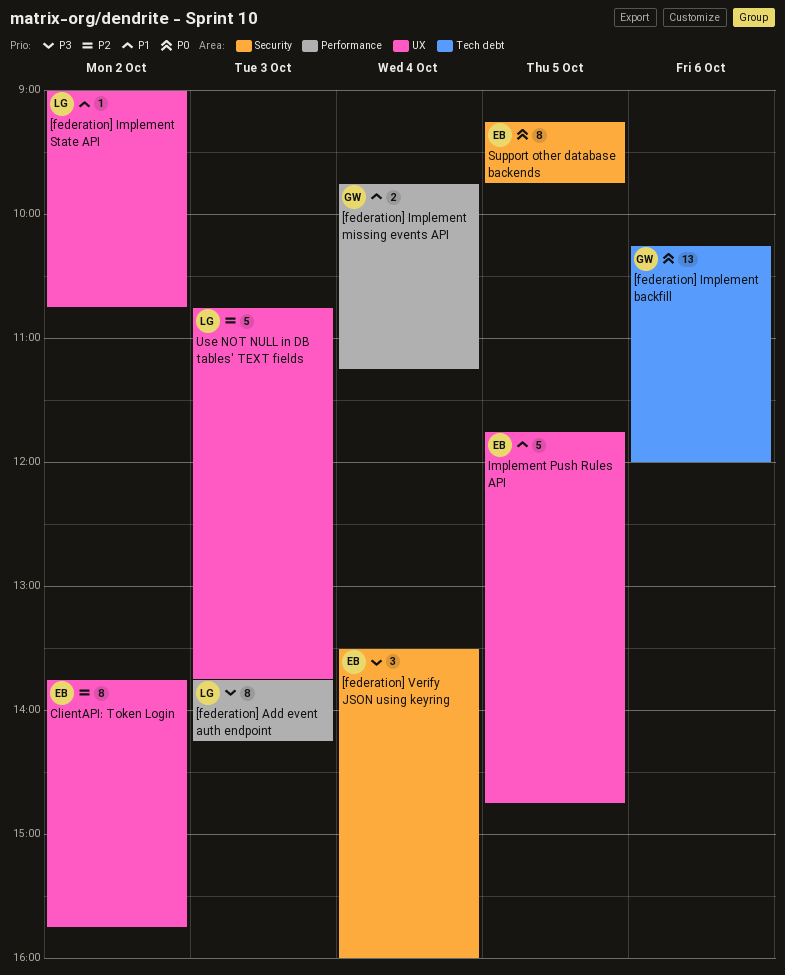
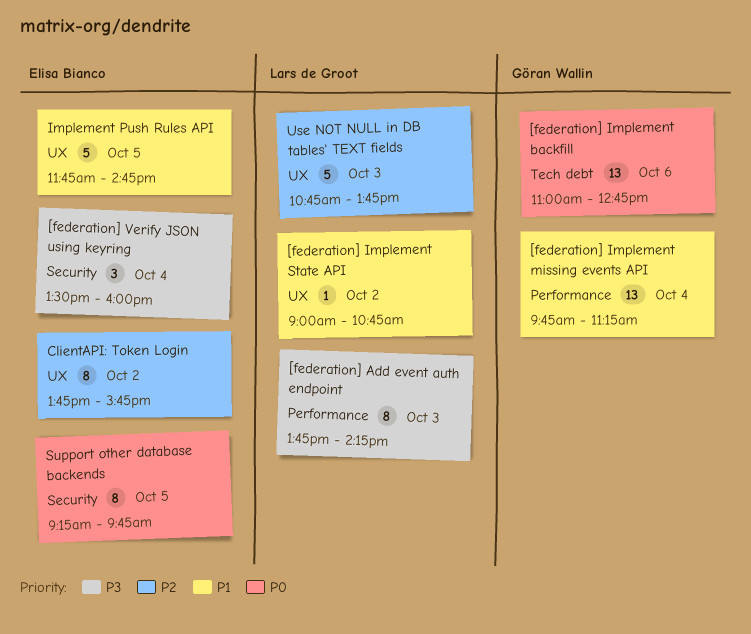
[federation] Implement backfill, begins: 10:15 -> 11:00
[federation] Implement backfill, ends: 12:00 -> 12:45
[federation] Implement missing events API, estimate: 2 -> 13

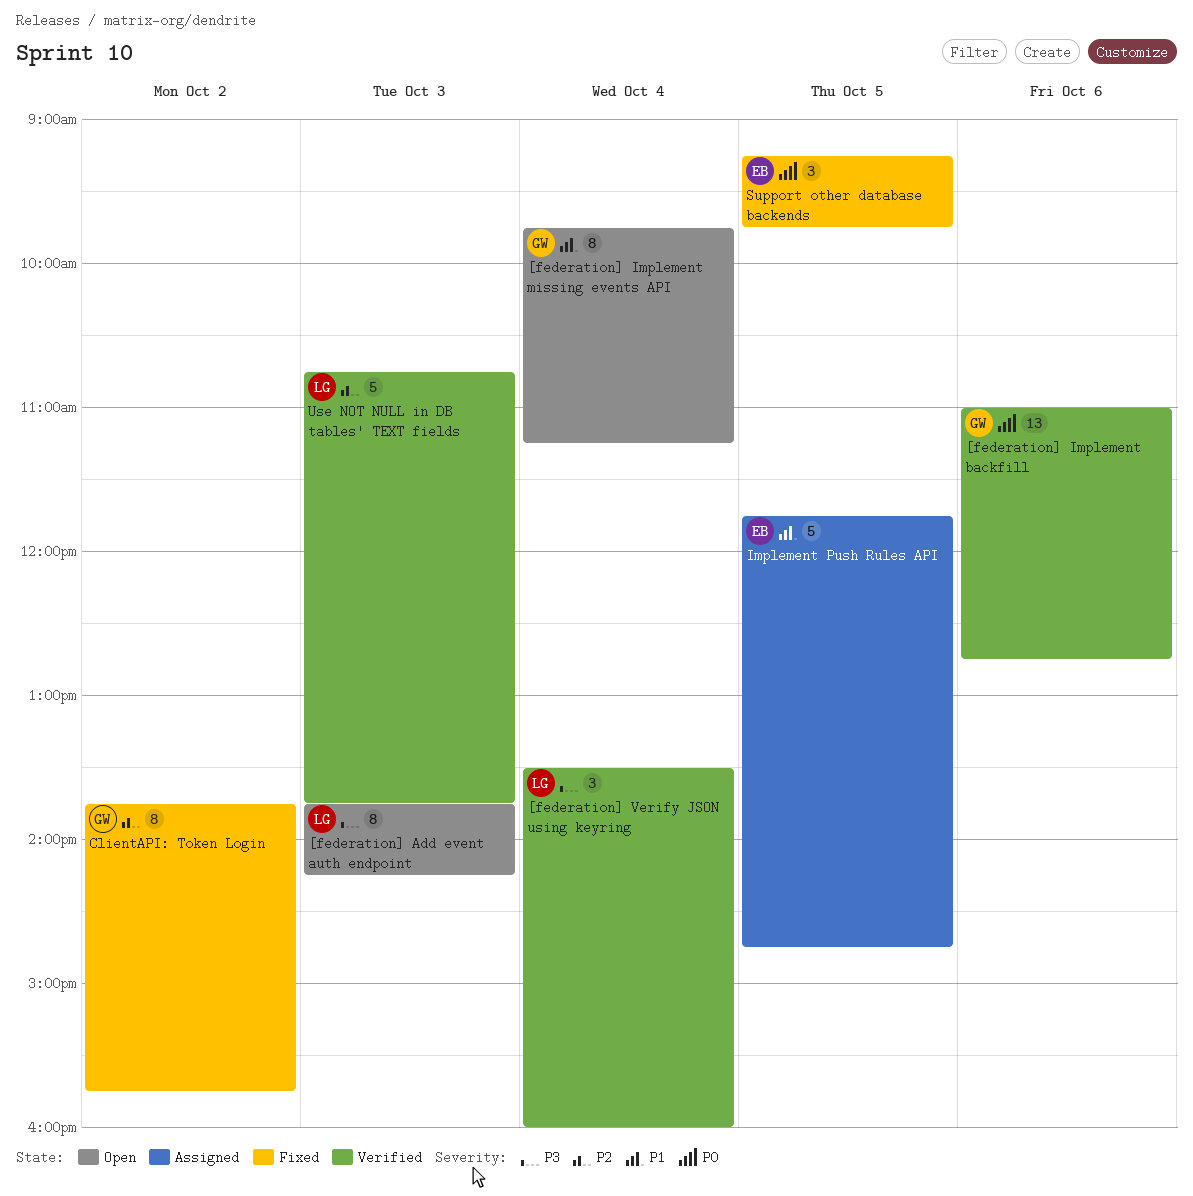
[federation] Implement missing events API, estimate: 13 -> 8
[federation] Implement State API: present -> none
[federation] Verify JSON using keyring, owner: Elisa Bianco -> Lars de Groot
ClientAPI: Token Login, owner: Elisa Bianco -> Göran Wallin
Support other database backends, estimate: 8 -> 3

